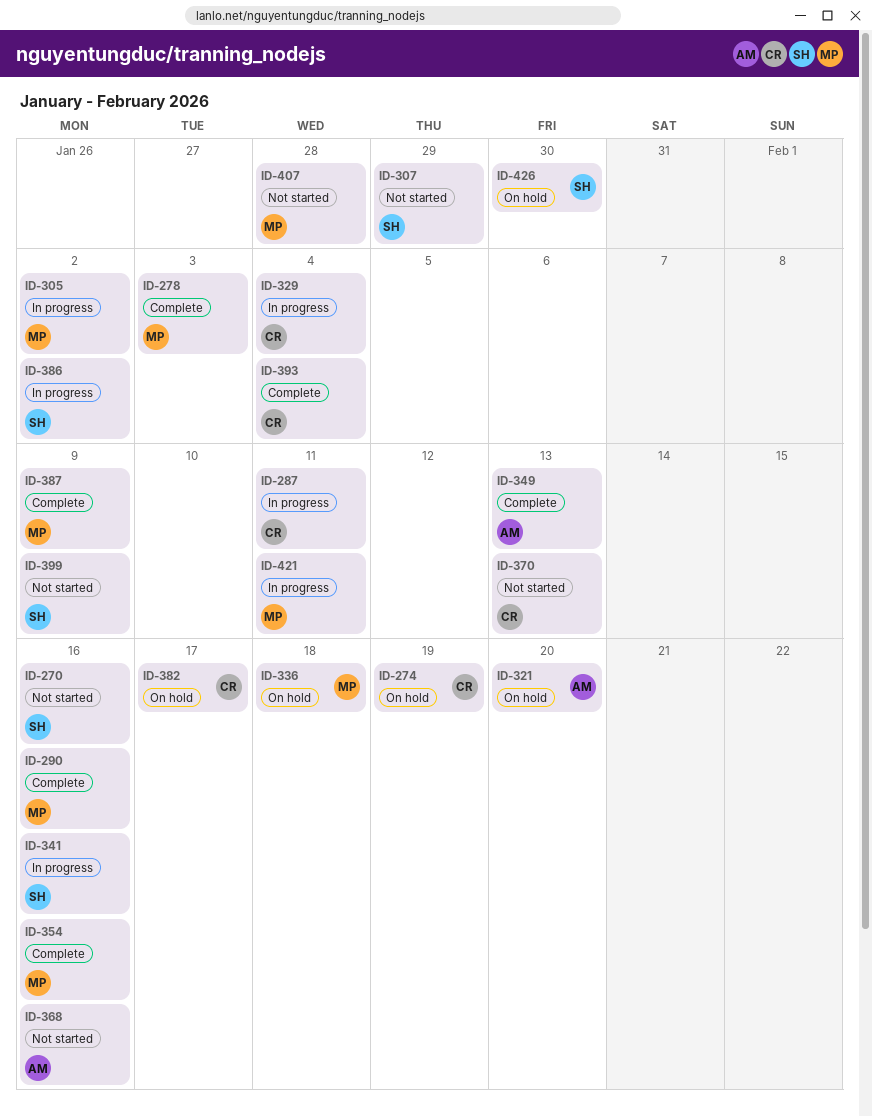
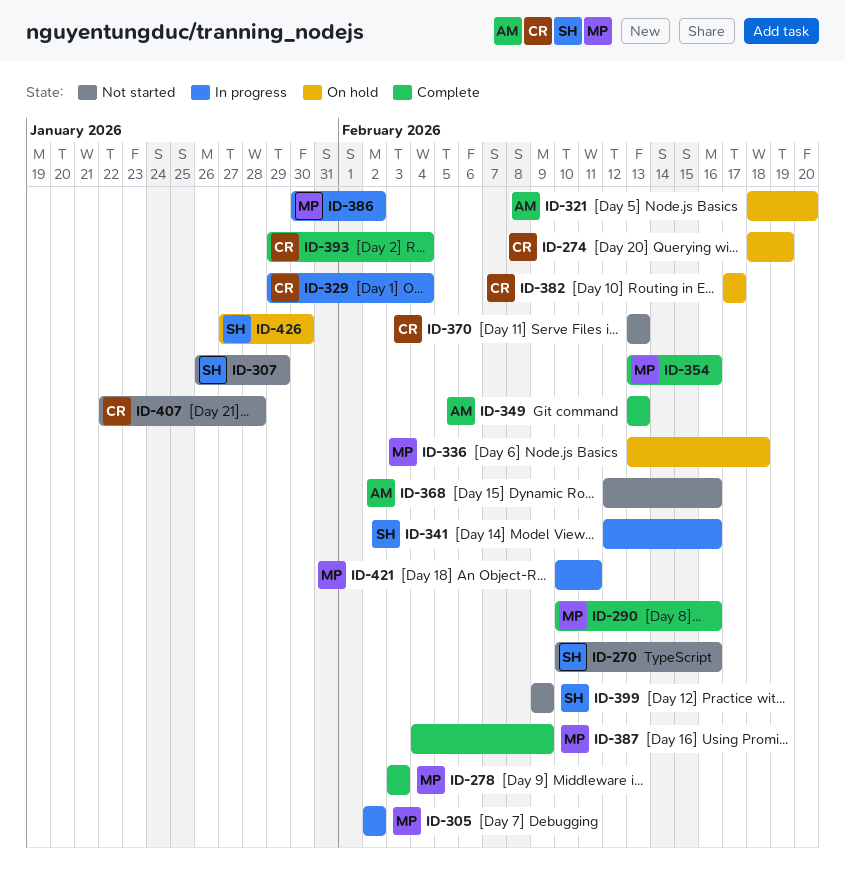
ID-287: present -> none
ID-386, owner: SH -> MP
ID-407, owner: MP -> CR

